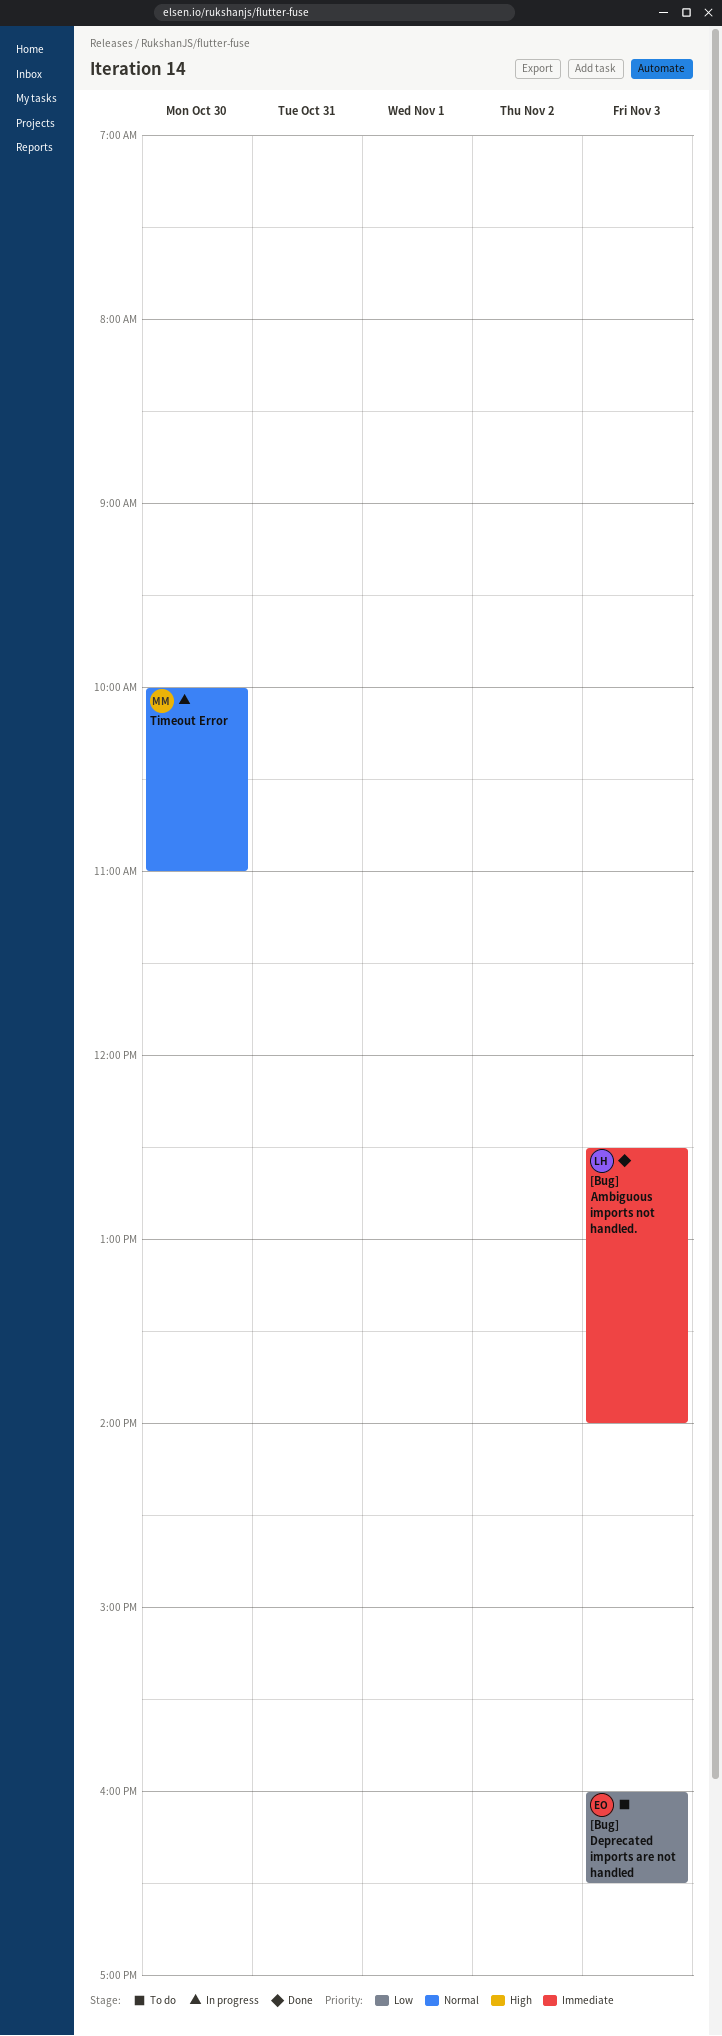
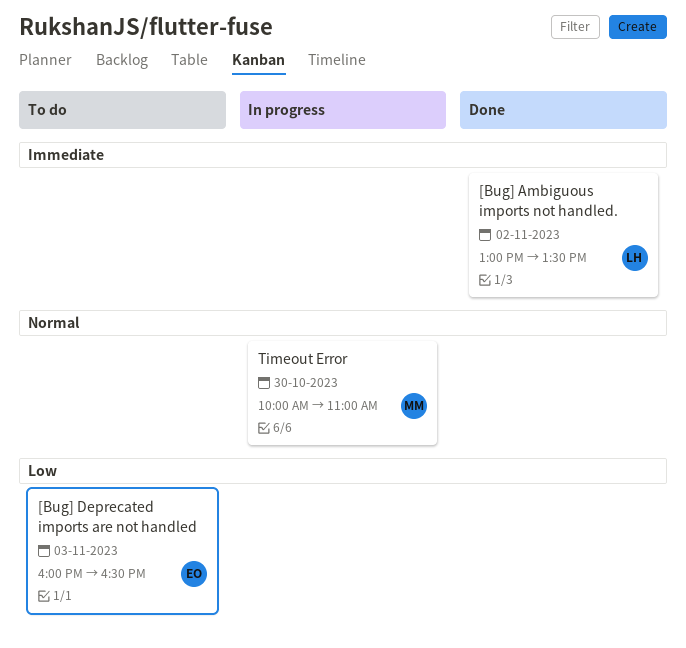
[Bug] Ambiguous imports not handled., day: Nov 3 -> Nov 2
[Bug] Ambiguous imports not handled., begins: 12:30 -> 13:00
[Bug] Ambiguous imports not handled., ends: 14:00 -> 13:30

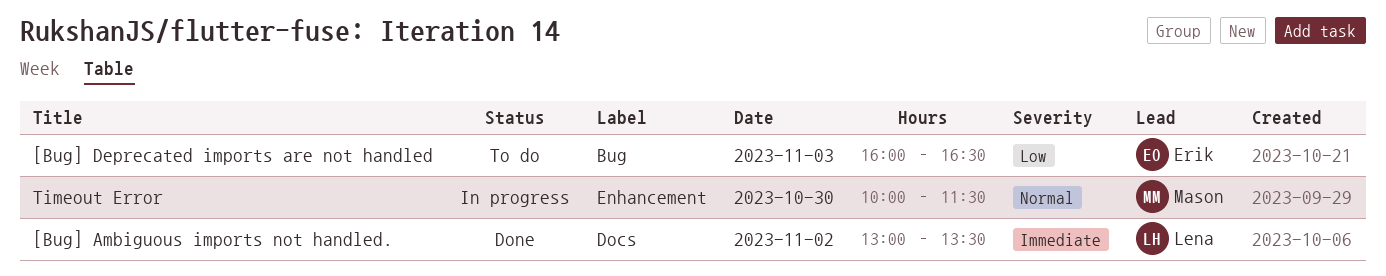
Timeout Error, ends: 11:00 -> 11:30

